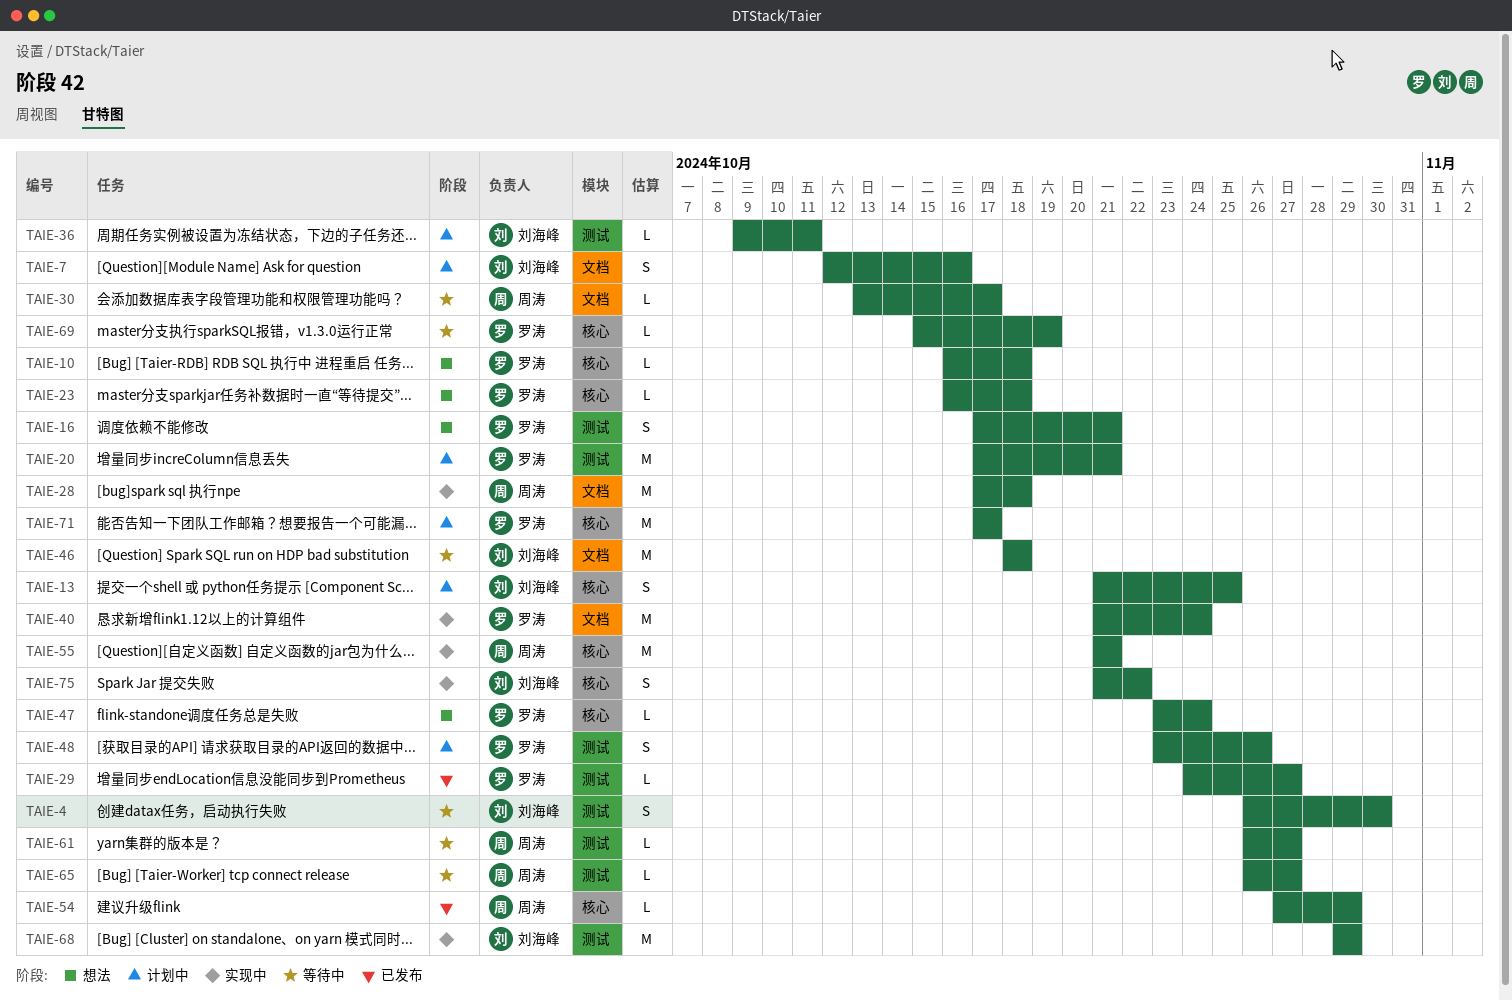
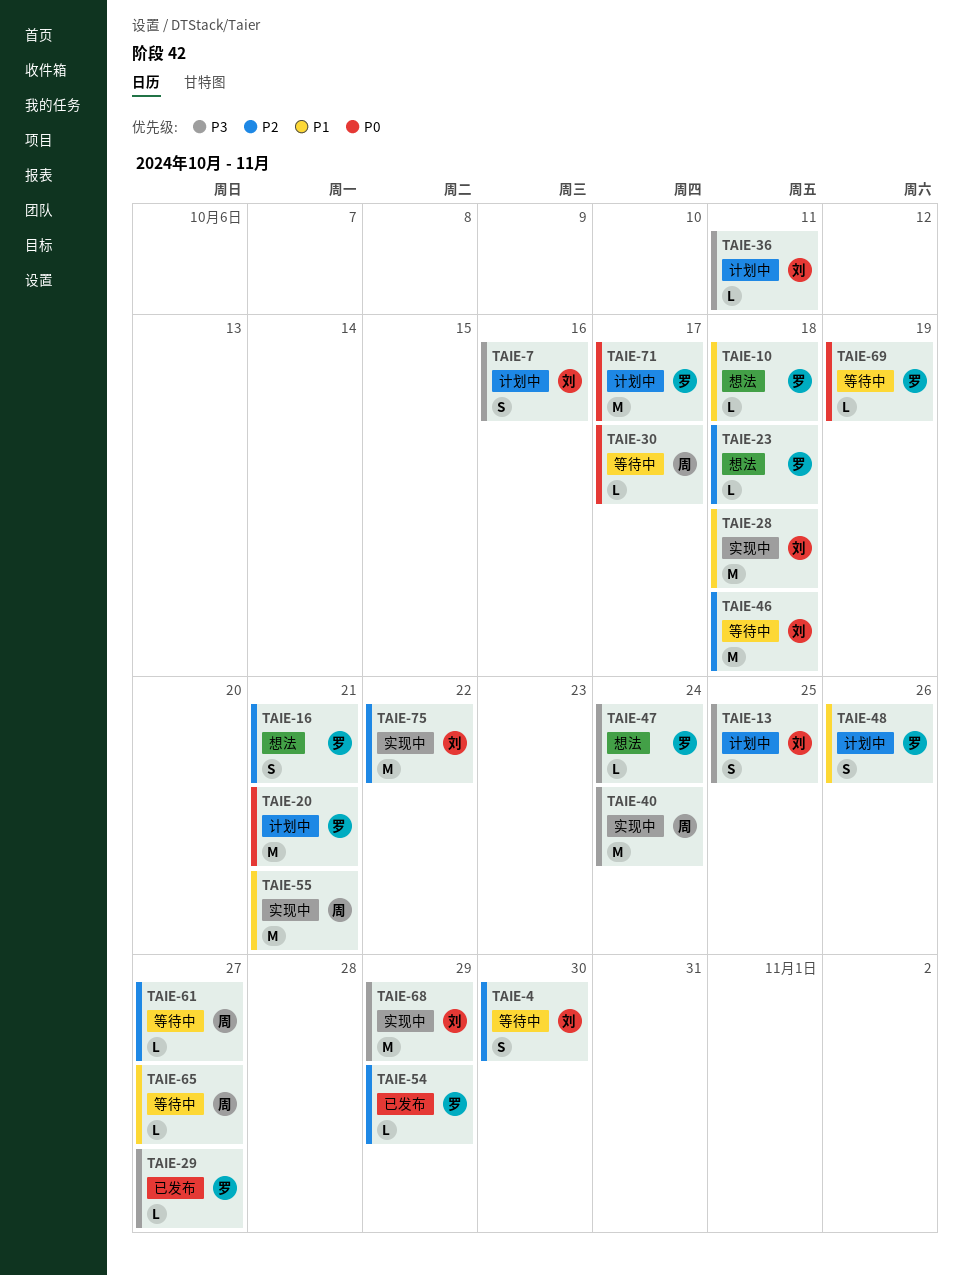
TAIE-28, owner: 周涛 -> 刘海峰
TAIE-40, owner: 罗涛 -> 周涛
TAIE-54, owner: 周涛 -> 罗涛
TAIE-75, estimate: S -> M

